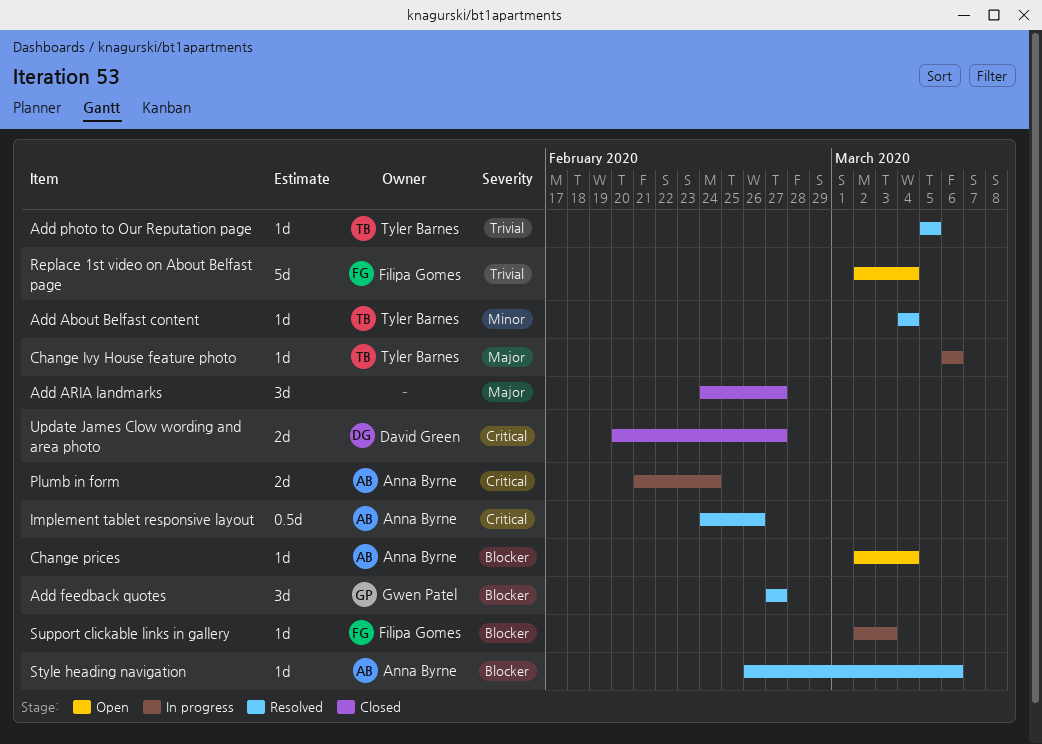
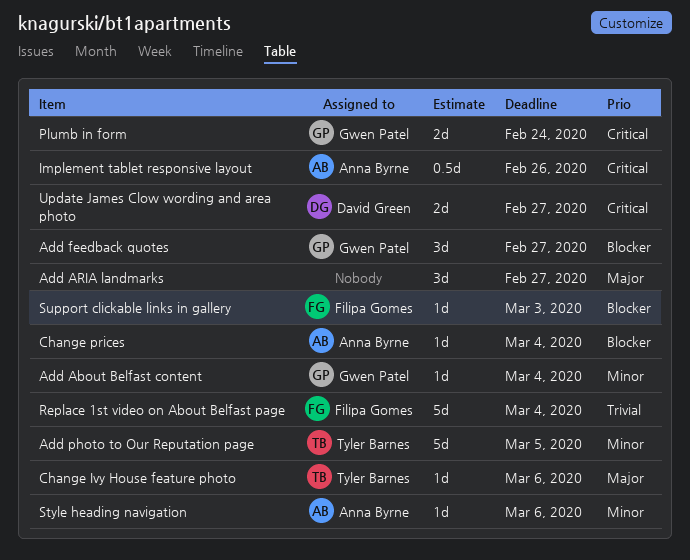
Add About Belfast content, owner: Tyler Barnes -> Gwen Patel
Add photo to Our Reputation page, priority: Trivial -> Minor
Add photo to Our Reputation page, estimate: 1d -> 5d
Plumb in form, owner: Anna Byrne -> Gwen Patel
Style heading navigation, priority: Blocker -> Minor

